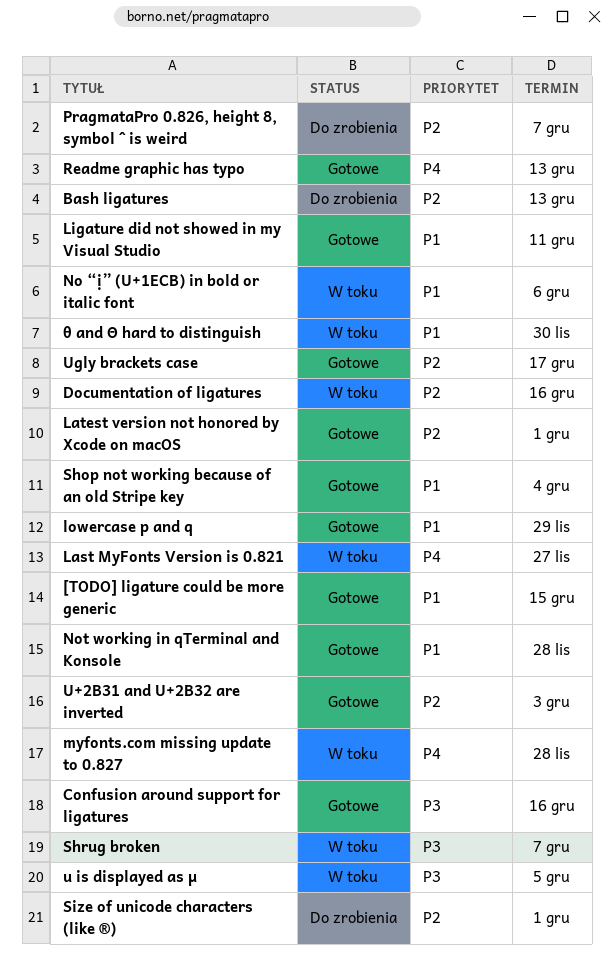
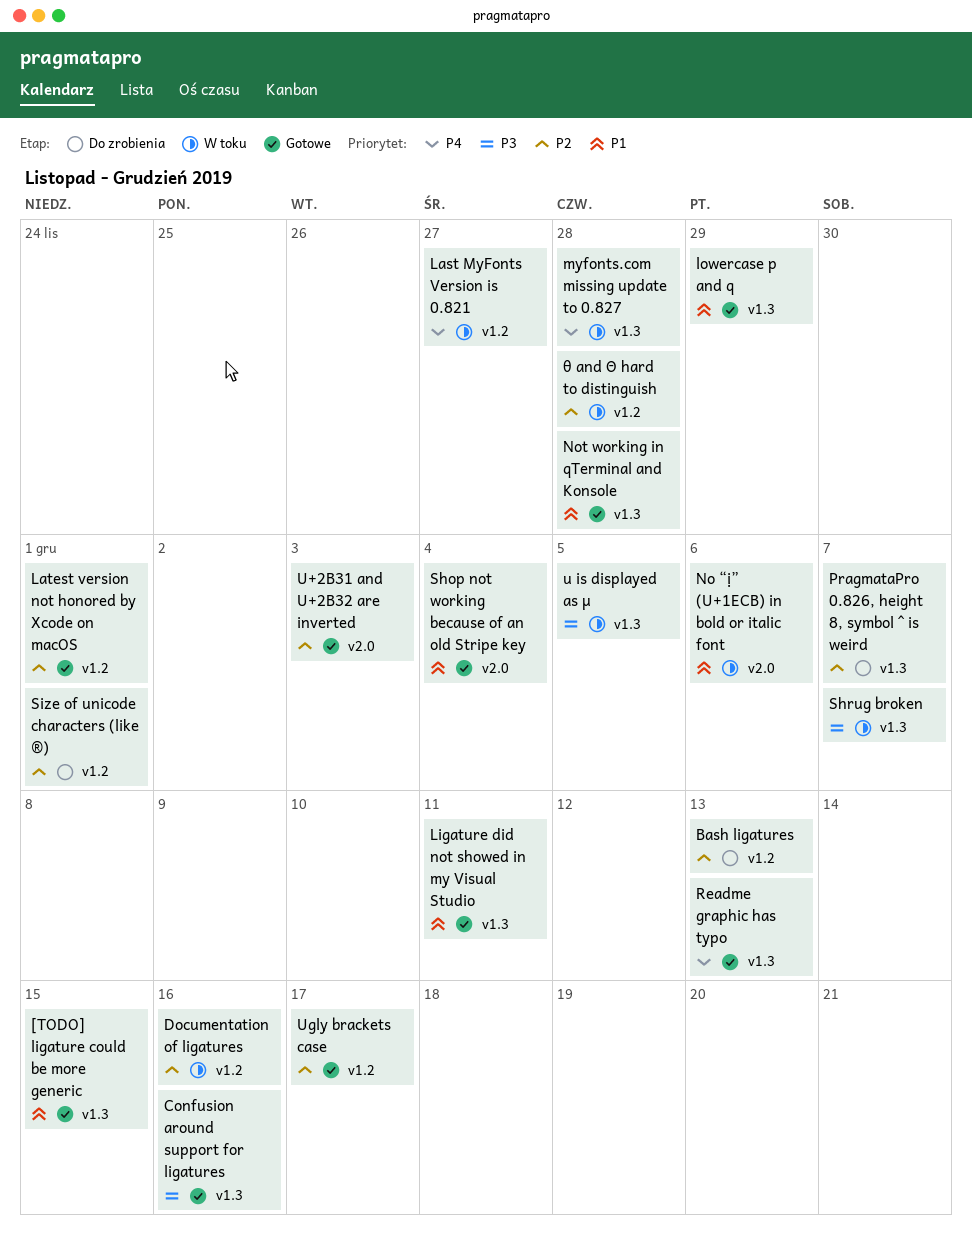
θ and Θ hard to distinguish, priority: P1 -> P2
θ and Θ hard to distinguish, due: Nov 30 -> Nov 28

